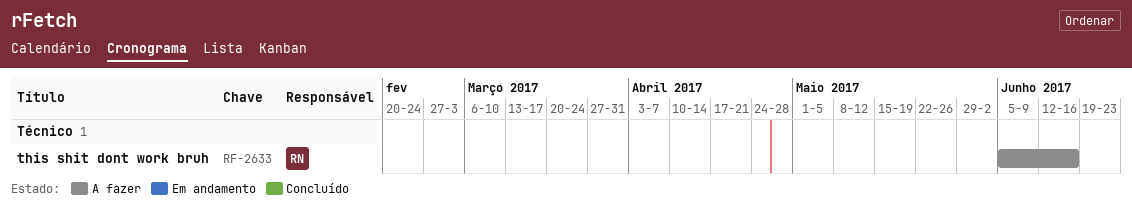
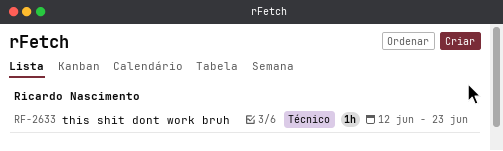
RF-2633, start: Jun 5 -> Jun 12
RF-2633, due: Jun 16 -> Jun 23

